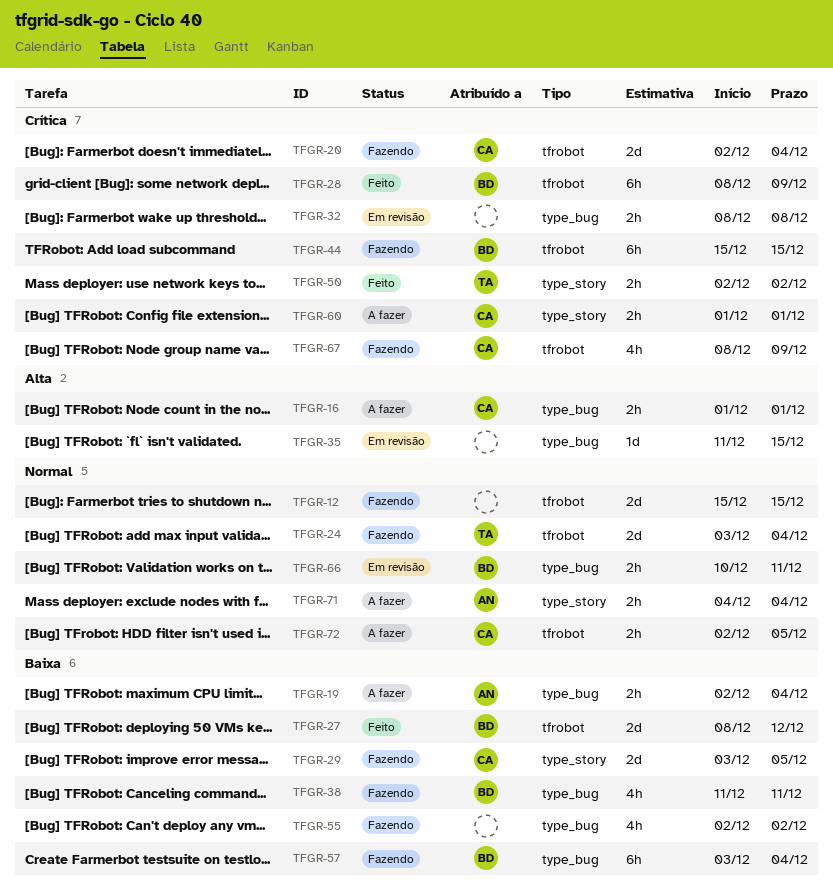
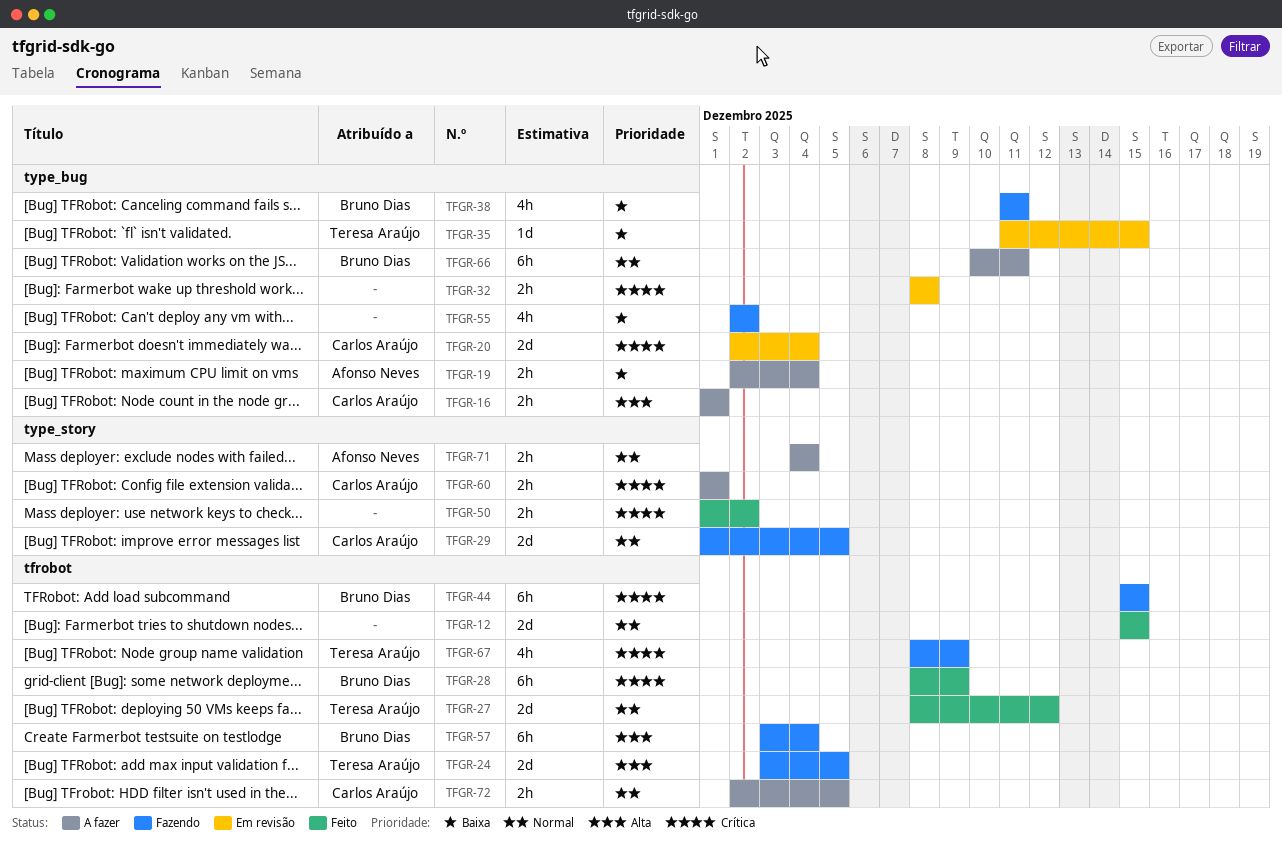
TFGR-12, status: Fazendo -> Feito
TFGR-20, status: Fazendo -> Em revisão
TFGR-20, label: tfrobot -> type_bug
TFGR-24, priority: Normal -> Alta
TFGR-24, due: Dec 4 -> Dec 5
TFGR-27, owner: Bruno Dias -> Teresa Araújo
TFGR-27, priority: Baixa -> Normal
TFGR-29, priority: Baixa -> Normal
TFGR-29, start: Dec 3 -> Dec 1
TFGR-35, owner: none -> Teresa Araújo
TFGR-35, priority: Alta -> Baixa
TFGR-50, owner: Teresa Araújo -> none
TFGR-50, start: Dec 2 -> Dec 1
TFGR-57, priority: Baixa -> Alta
TFGR-57, label: type_bug -> tfrobot
TFGR-66, status: Em revisão -> A fazer
TFGR-66, estimate: 2h -> 6h
TFGR-67, owner: Carlos Araújo -> Teresa Araújo

